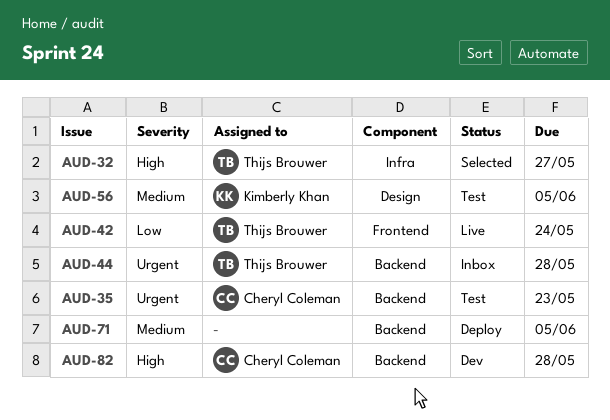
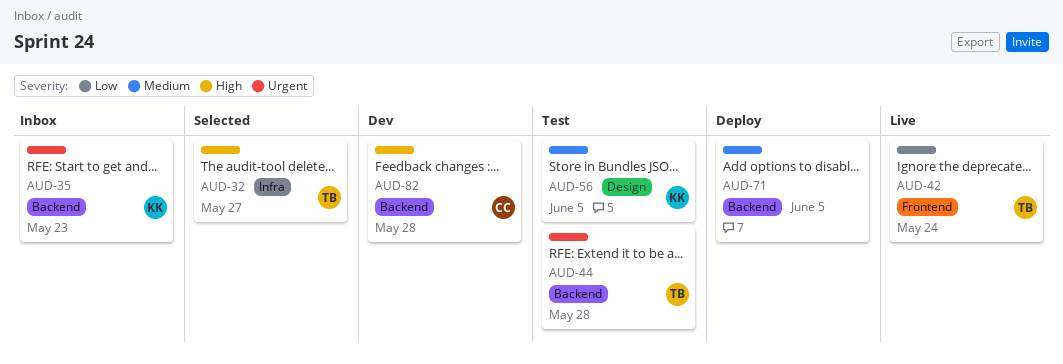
AUD-35, status: Test -> Inbox
AUD-35, owner: Cheryl Coleman -> Kimberly Khan
AUD-44, status: Inbox -> Test

